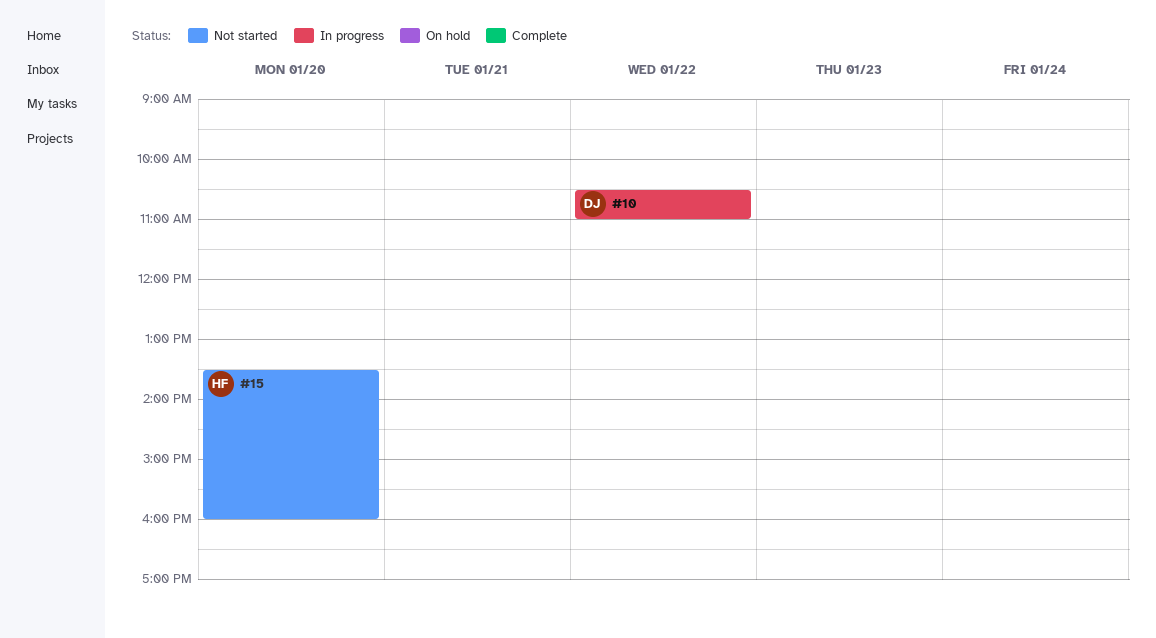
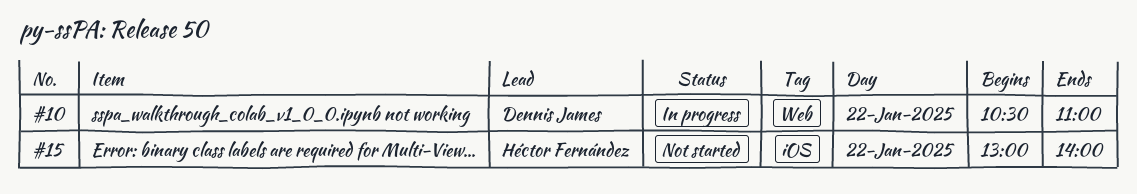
#15, day: Jan 20 -> Jan 22
#15, begins: 13:30 -> 13:00
#15, ends: 16:00 -> 14:00

